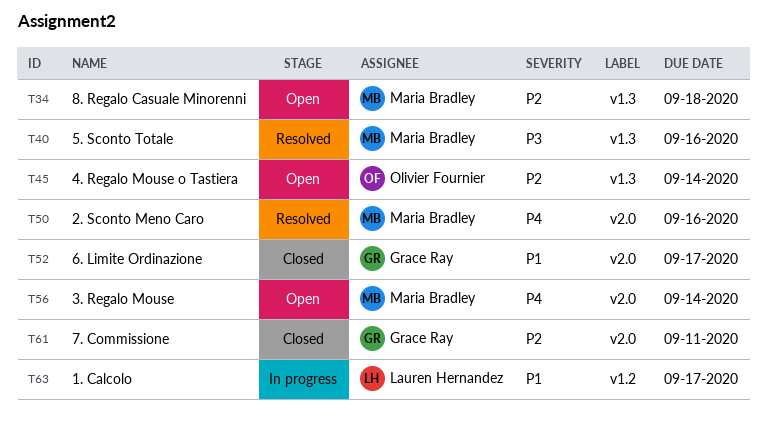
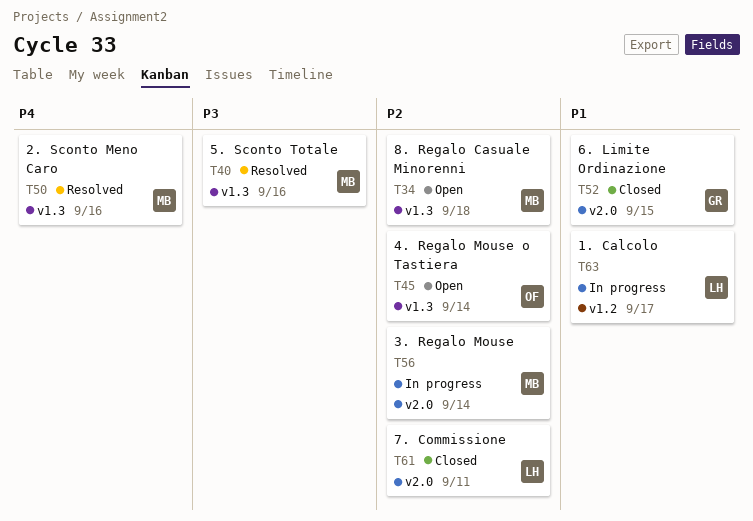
T50, label: v2.0 -> v1.3
T52, due: Sep 17 -> Sep 15
T56, status: Open -> In progress
T56, priority: P4 -> P2
T61, owner: Grace Ray -> Lauren Hernandez

